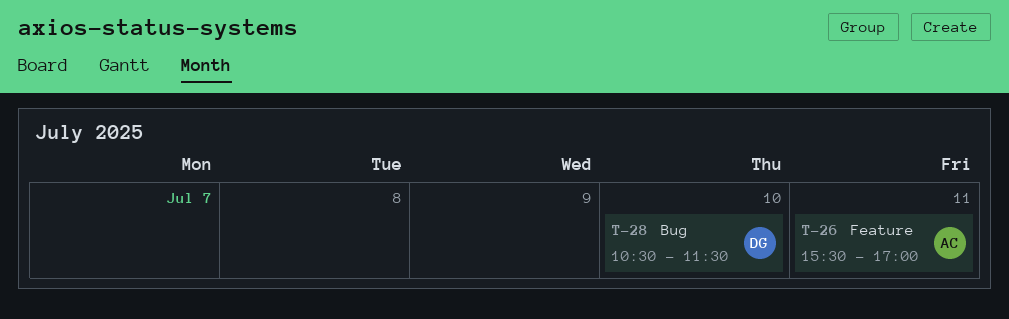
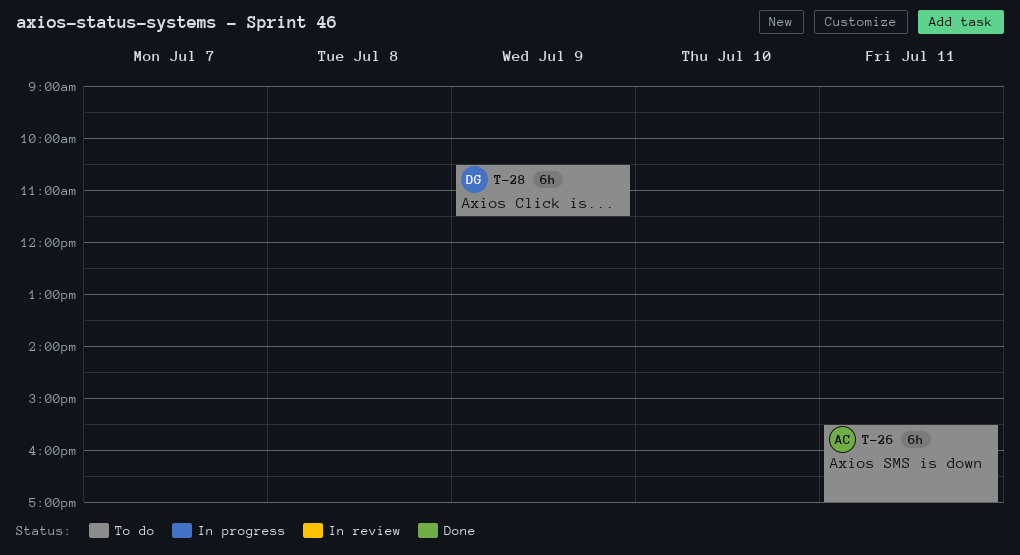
T-28, day: Jul 10 -> Jul 9

